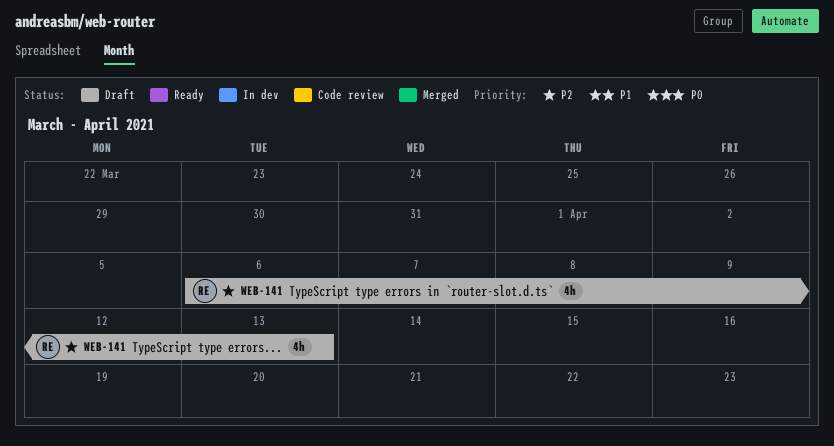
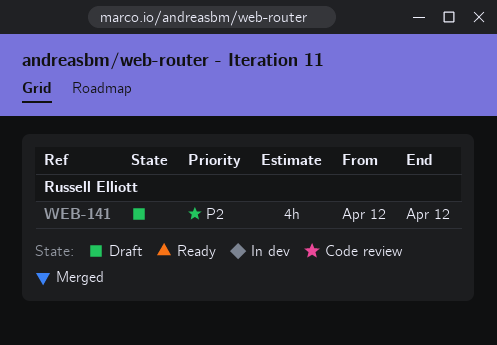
WEB-141, start: Apr 6 -> Apr 12
WEB-141, due: Apr 13 -> Apr 12

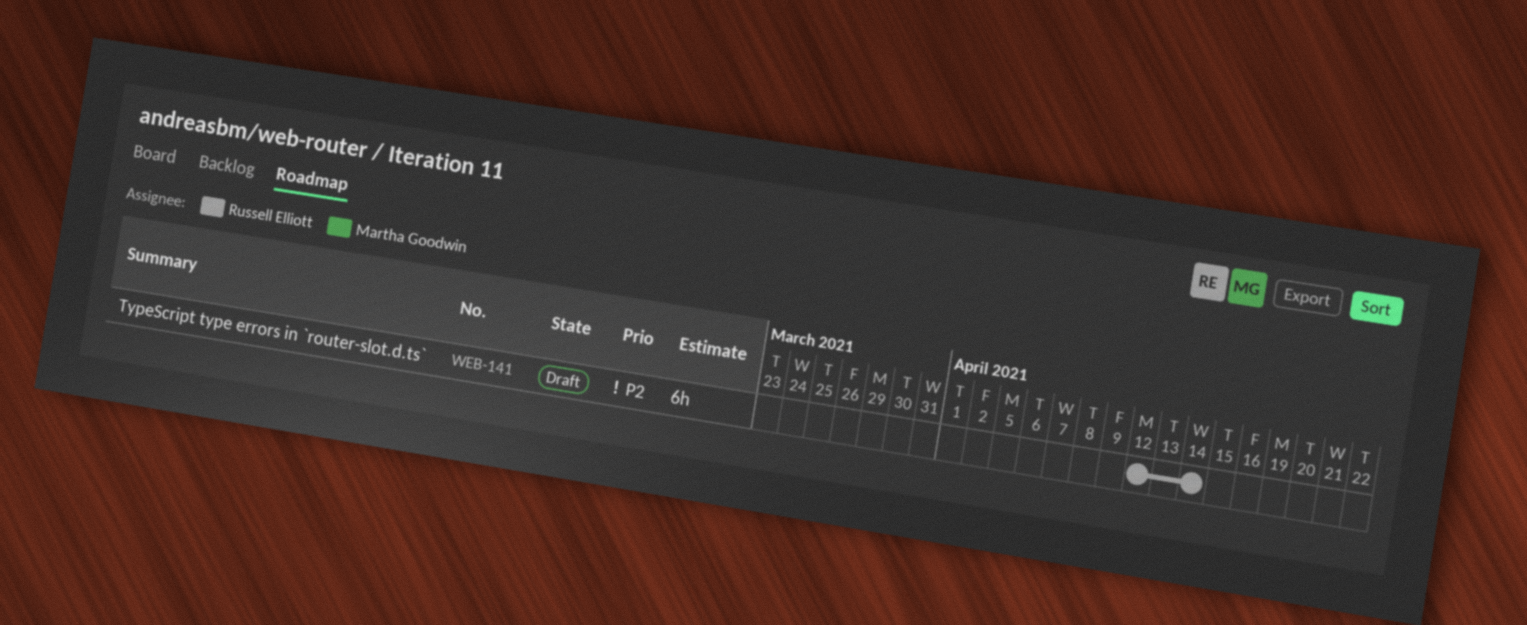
WEB-141, estimate: 4h -> 6h
WEB-141, due: Apr 12 -> Apr 14

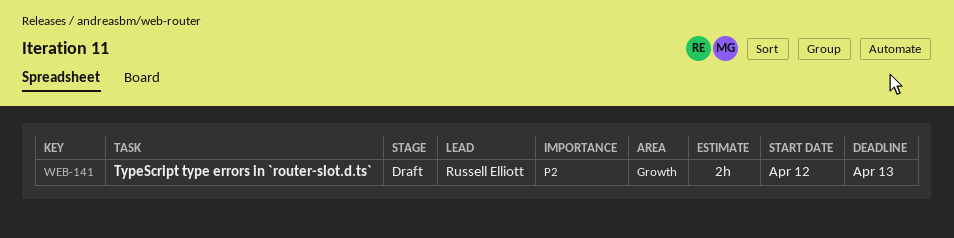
WEB-141, estimate: 6h -> 2h
WEB-141, due: Apr 14 -> Apr 13

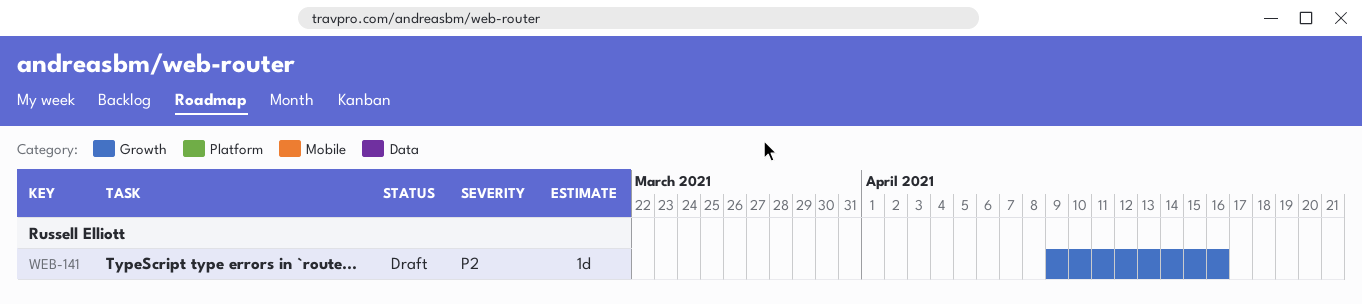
WEB-141, estimate: 2h -> 1d
WEB-141, start: Apr 12 -> Apr 9
WEB-141, due: Apr 13 -> Apr 16

